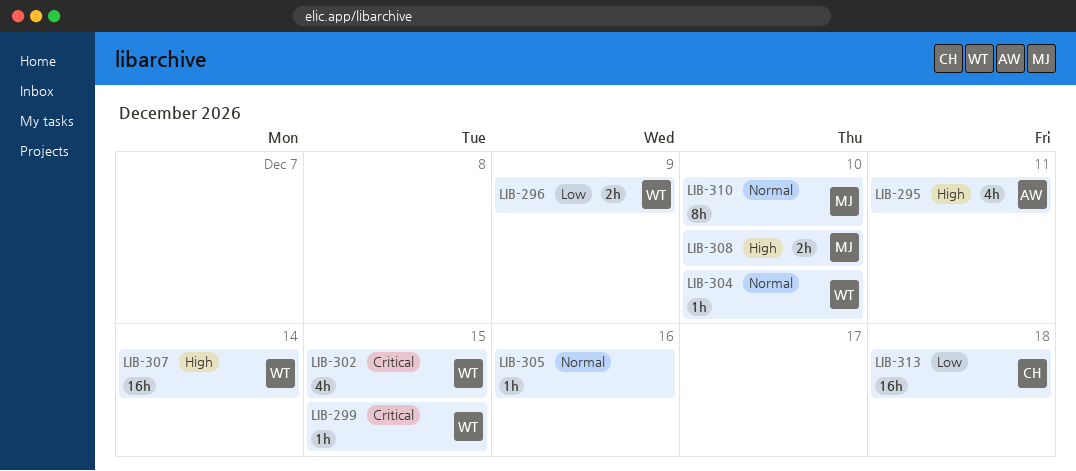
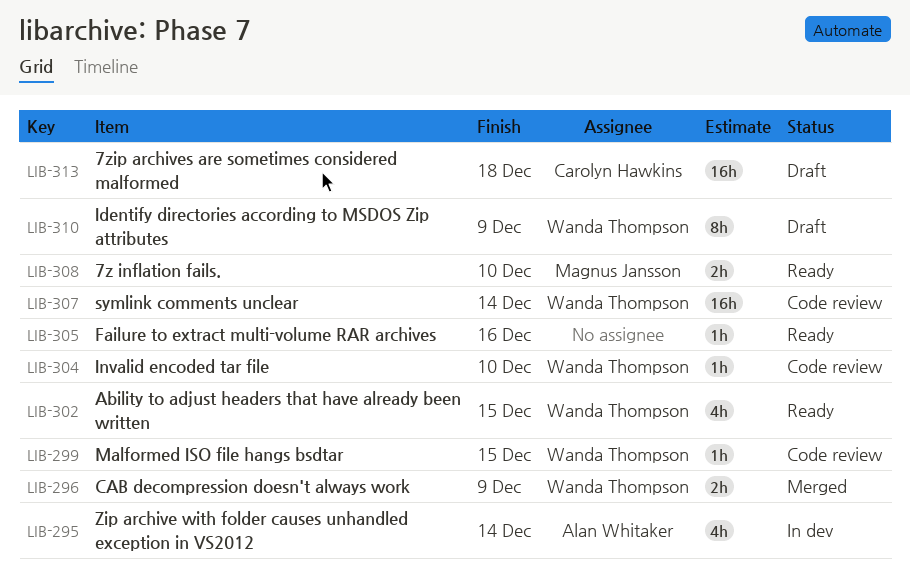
LIB-295, due: Dec 11 -> Dec 14
LIB-310, owner: Magnus Jansson -> Wanda Thompson
LIB-310, due: Dec 10 -> Dec 9

